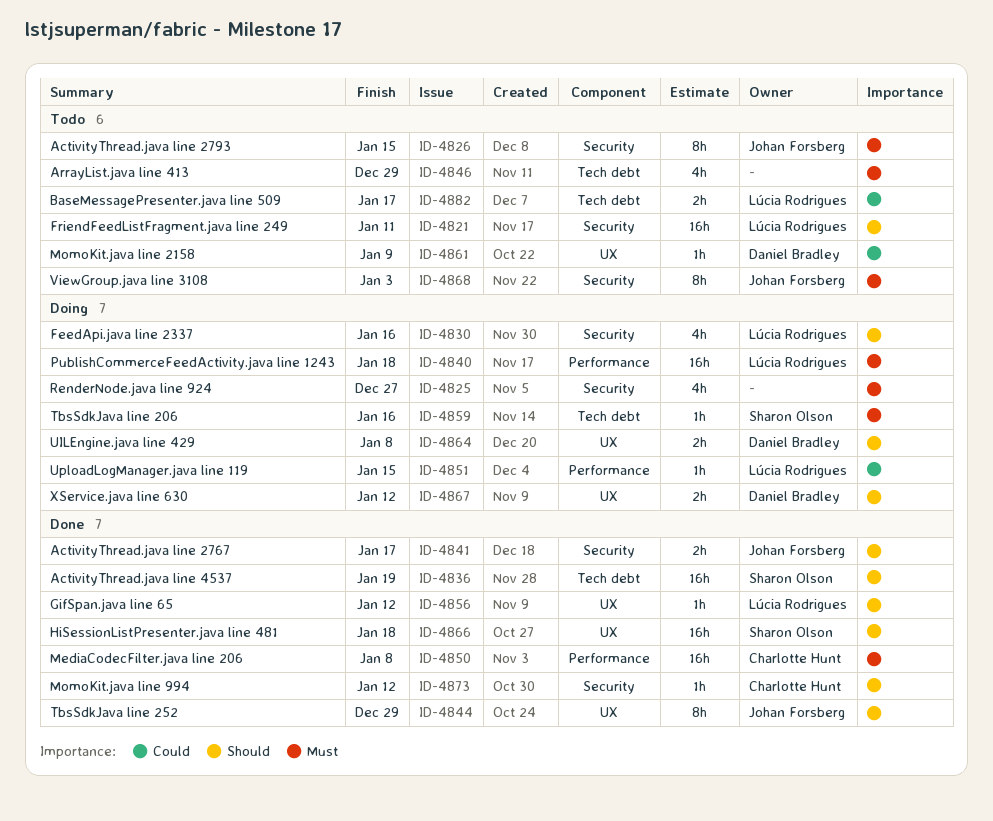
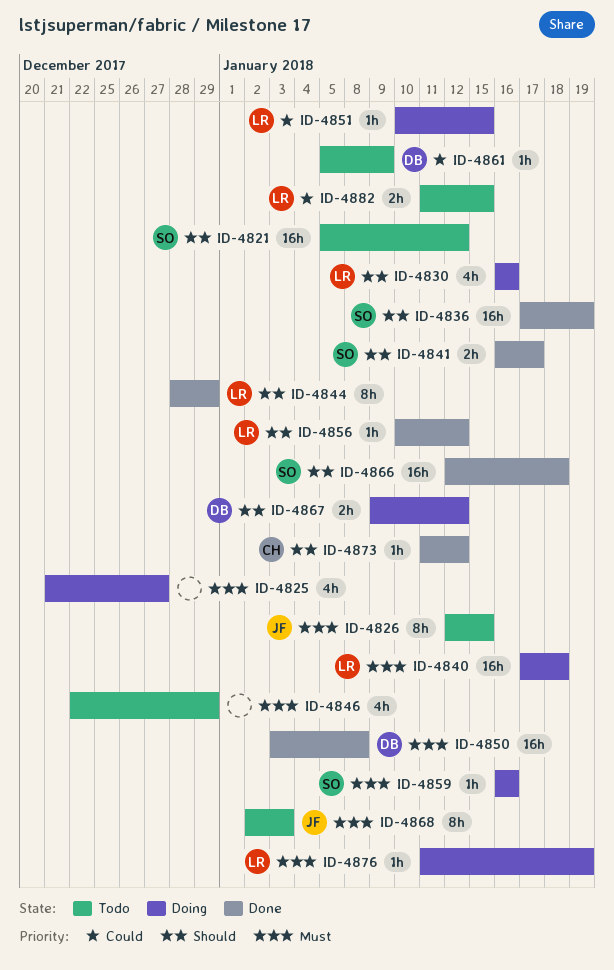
ID-4821, owner: Lúcia Rodrigues -> Sharon Olson
ID-4821, due: Jan 11 -> Jan 12
ID-4841, owner: Johan Forsberg -> Sharon Olson
ID-4844, owner: Johan Forsberg -> Lúcia Rodrigues
ID-4850, owner: Charlotte Hunt -> Daniel Bradley
ID-4864: present -> none
ID-4876: none -> present
ID-4882, due: Jan 17 -> Jan 15

